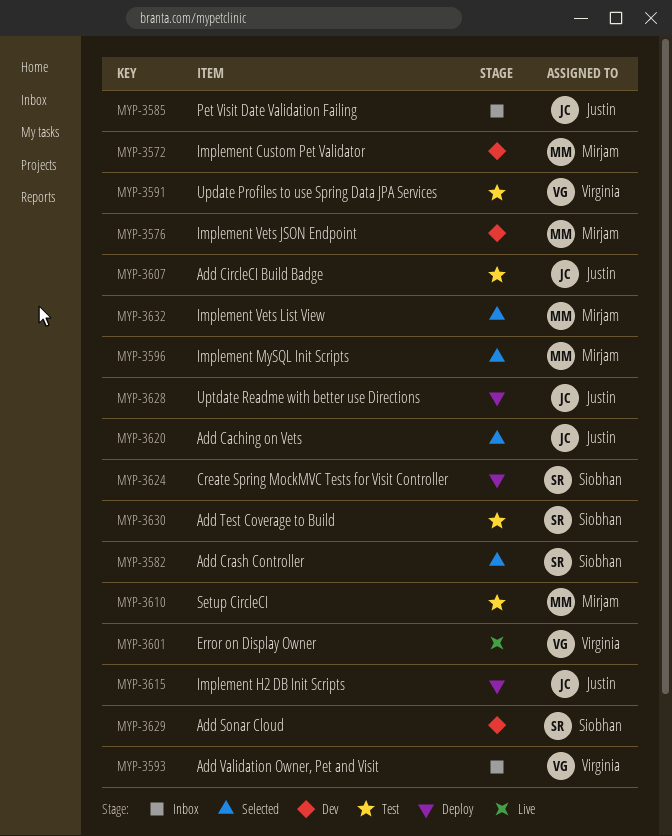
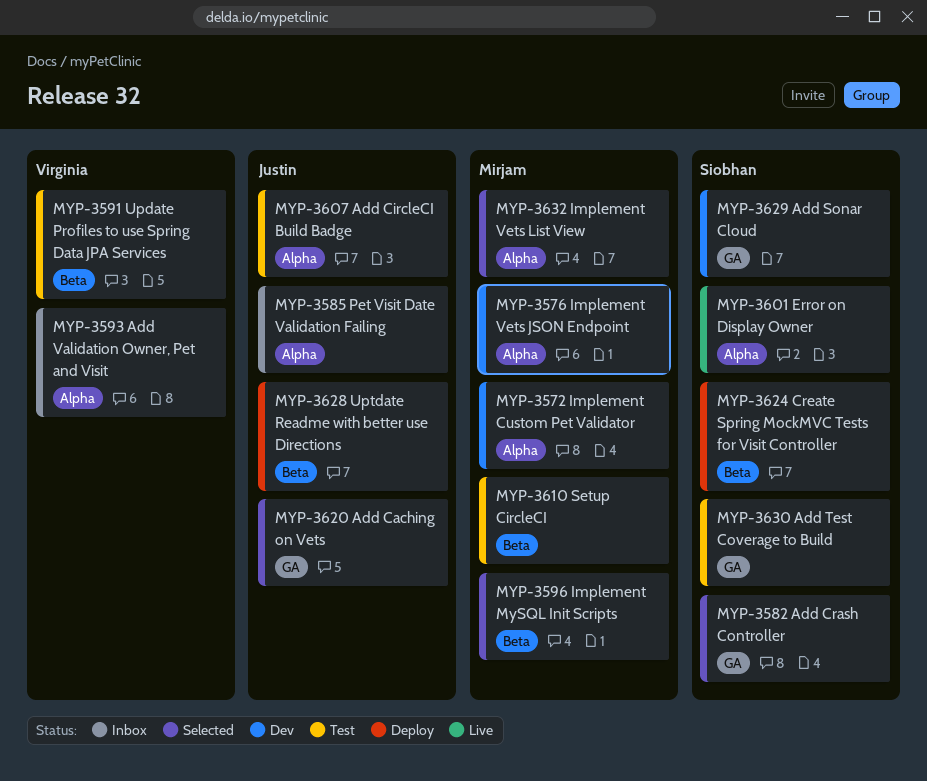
MYP-3601, owner: Virginia -> Siobhan
MYP-3615: present -> none

